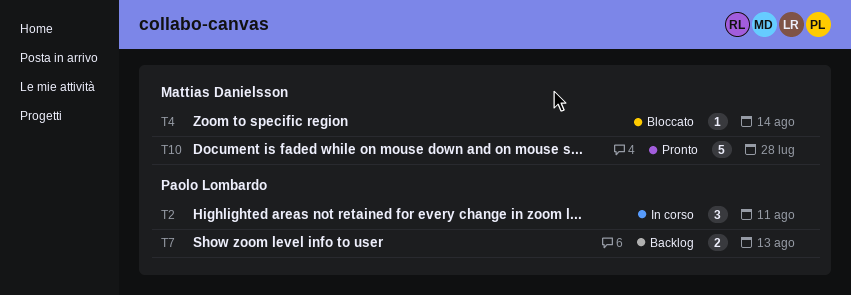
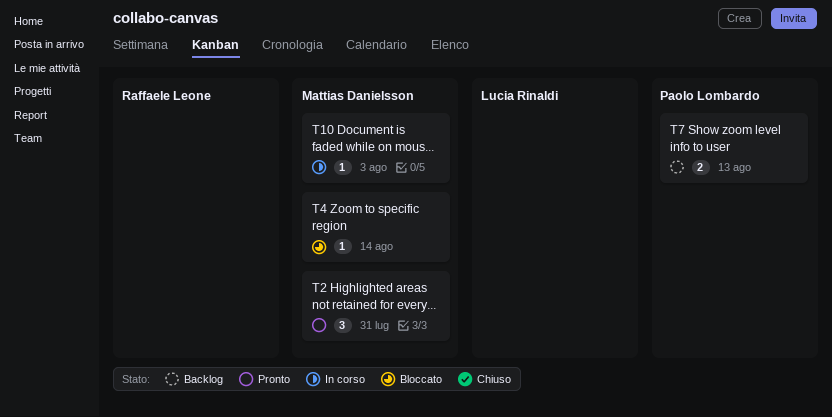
T2, status: In corso -> Pronto
T2, owner: Paolo Lombardo -> Mattias Danielsson
T2, due: Aug 11 -> Jul 31
T10, status: Pronto -> In corso
T10, estimate: 5 -> 1
T10, due: Jul 28 -> Aug 3

